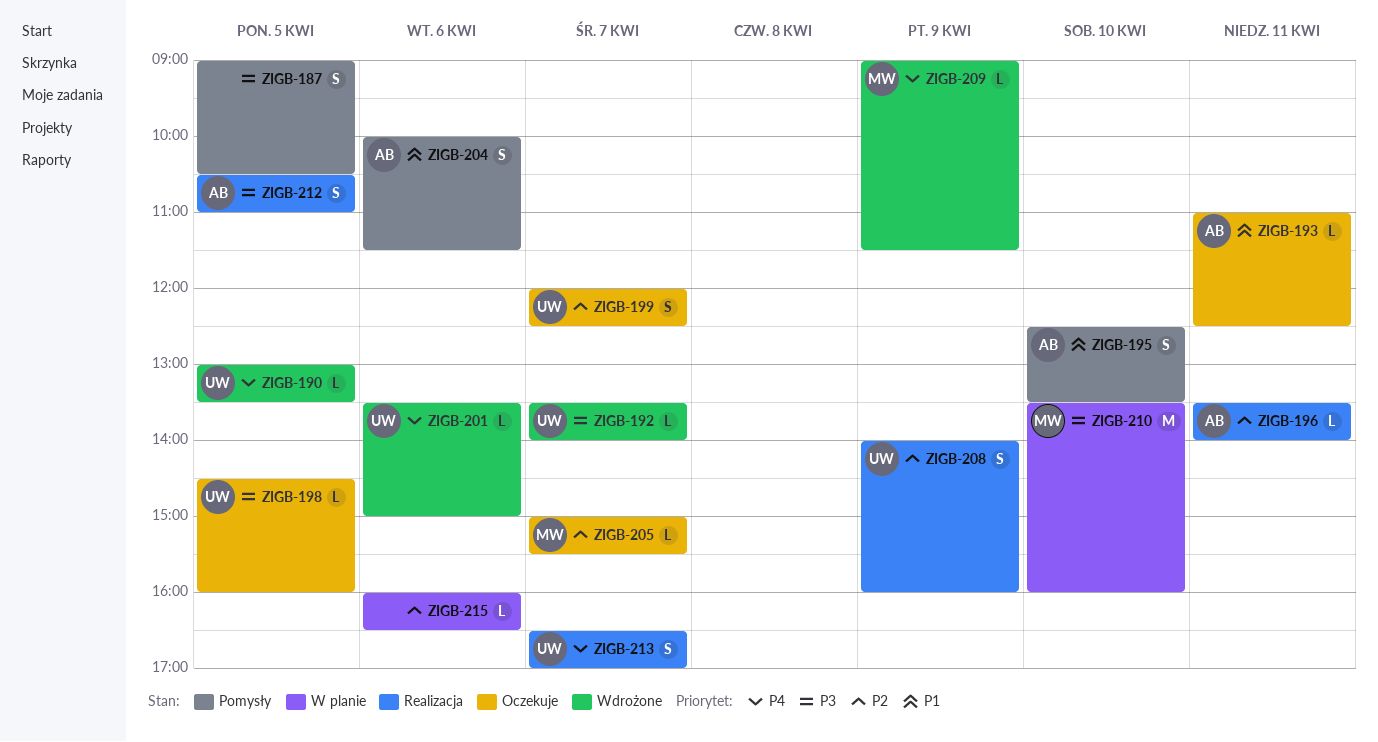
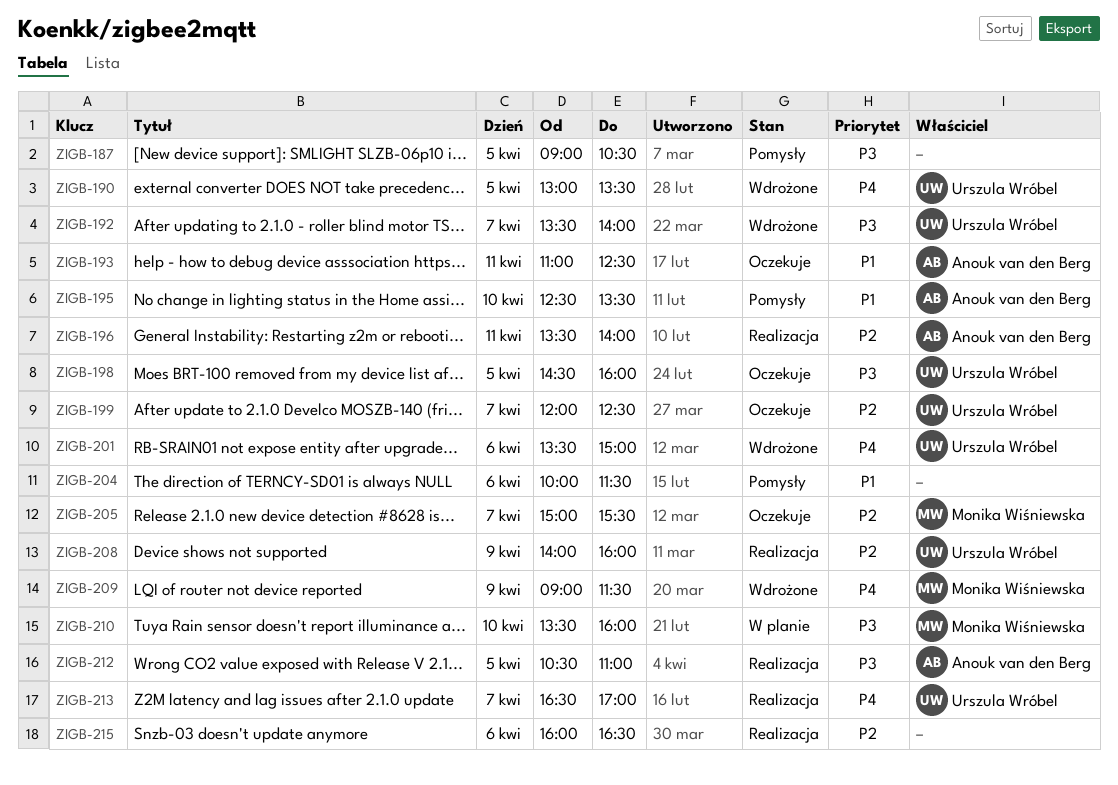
ZIGB-204, owner: Anouk van den Berg -> none
ZIGB-215, status: W planie -> Realizacja

